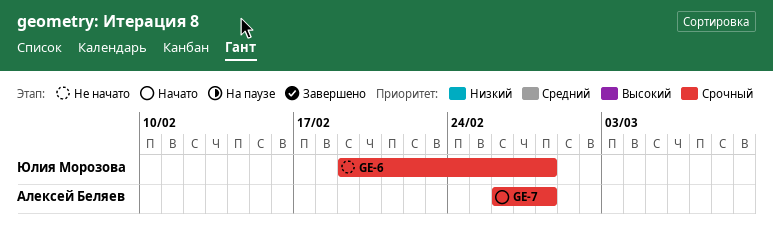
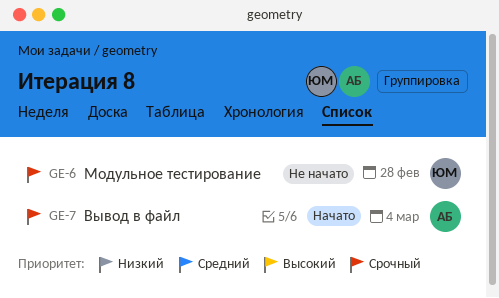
GE-7, due: Feb 28 -> Mar 4

